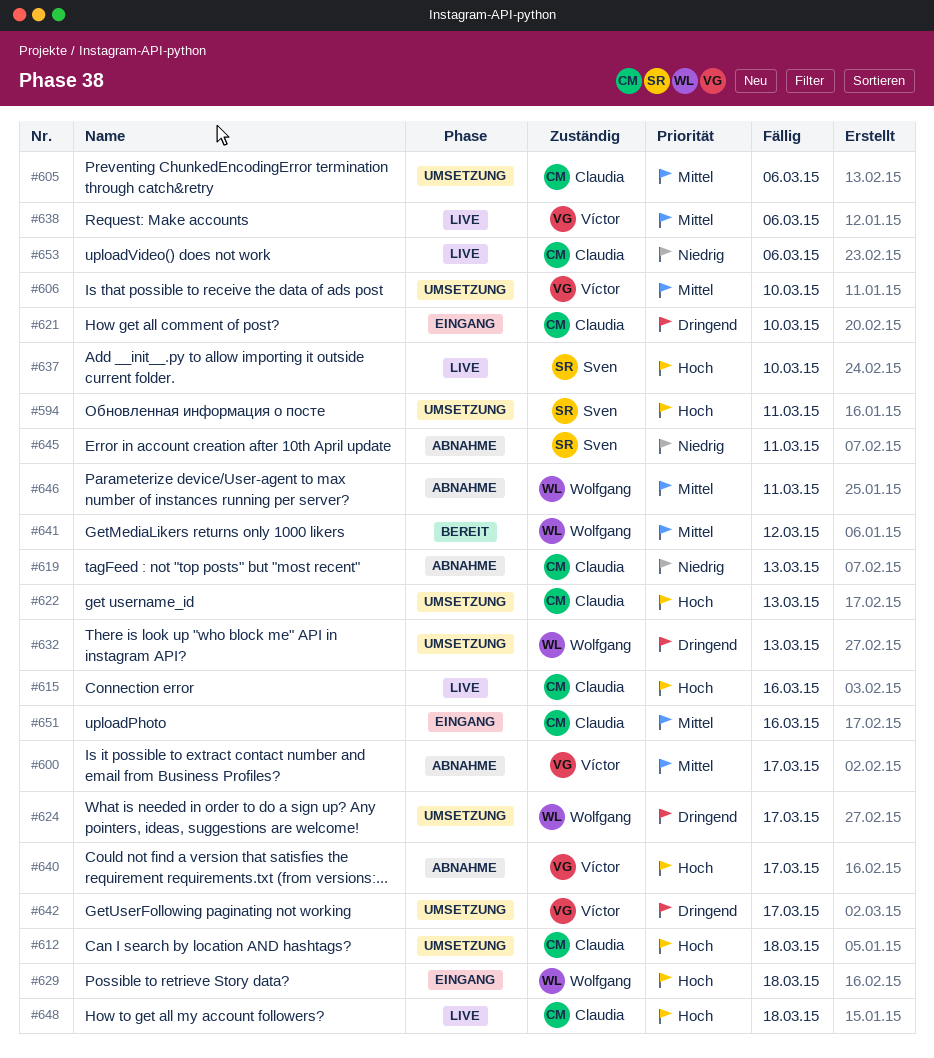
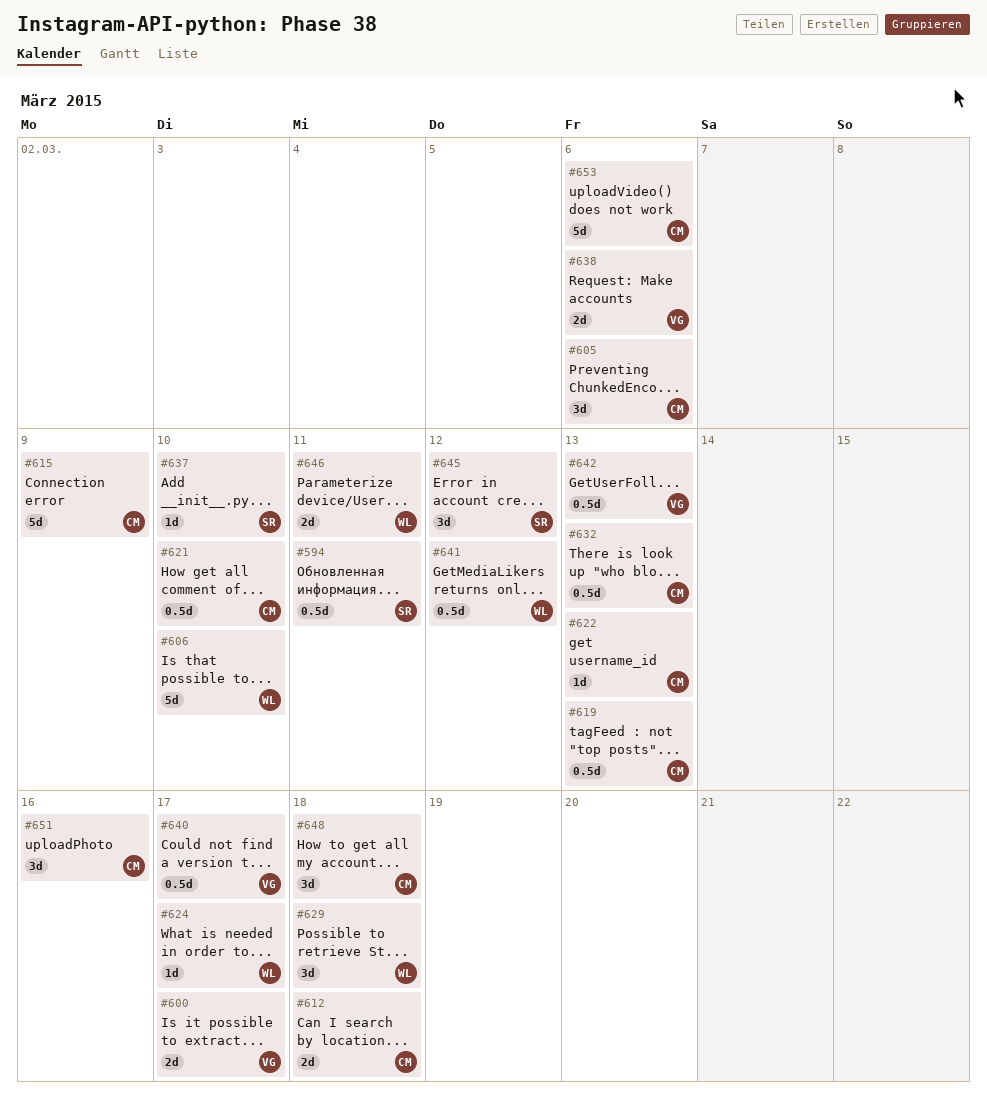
#606, owner: Víctor -> Wolfgang
#615, due: Mar 16 -> Mar 9
#632, owner: Wolfgang -> Claudia
#642, due: Mar 17 -> Mar 13
#645, due: Mar 11 -> Mar 12

